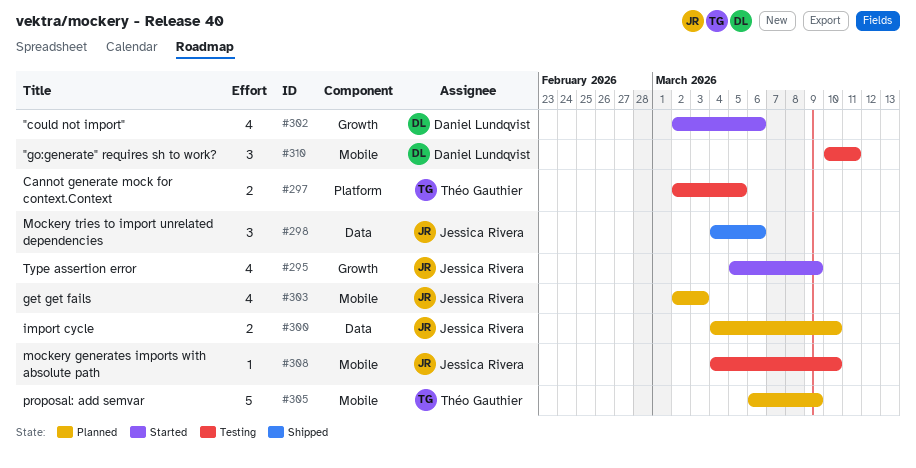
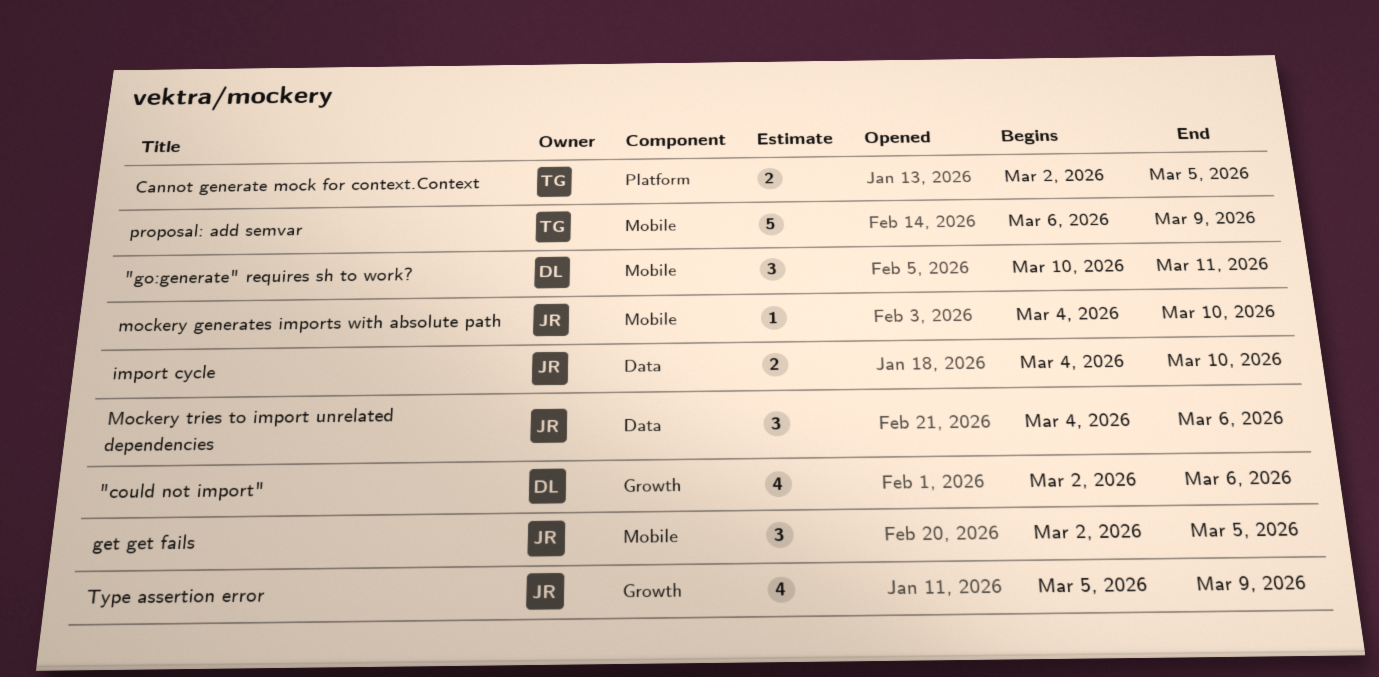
get get fails, estimate: 4 -> 3
get get fails, due: Mar 3 -> Mar 5

